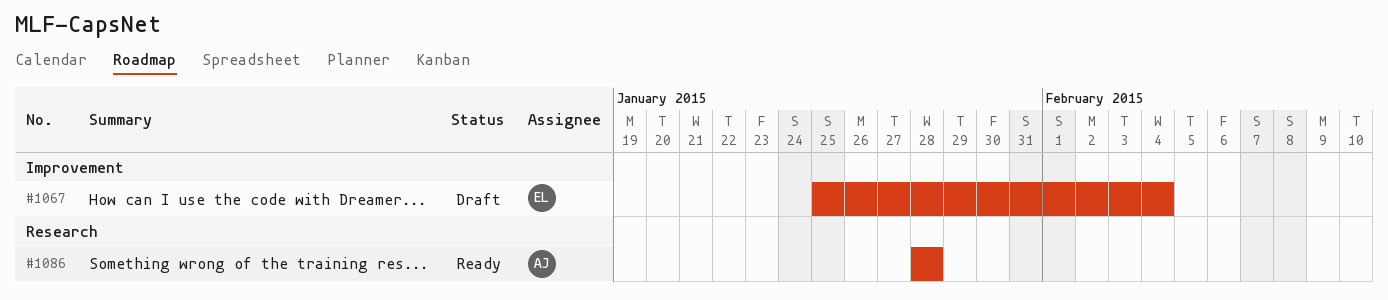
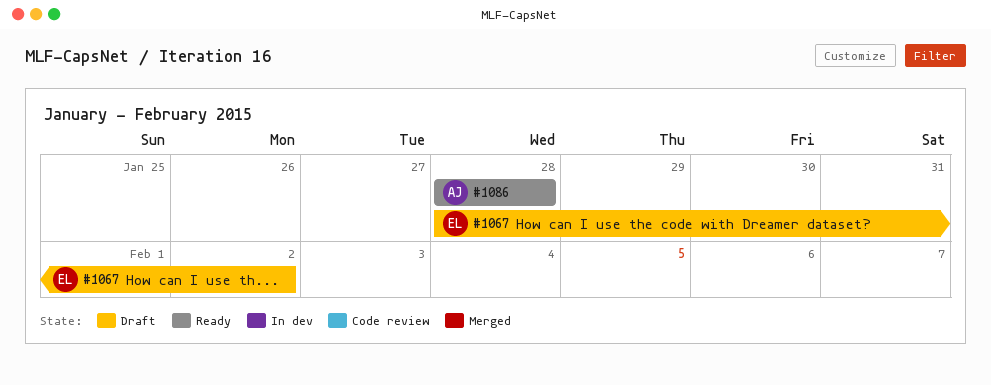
#1067, start: Jan 25 -> Jan 28
#1067, due: Feb 4 -> Feb 2

